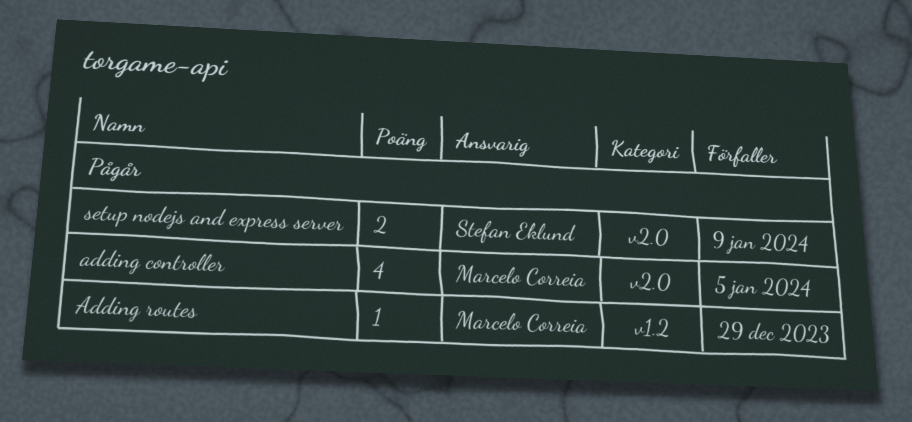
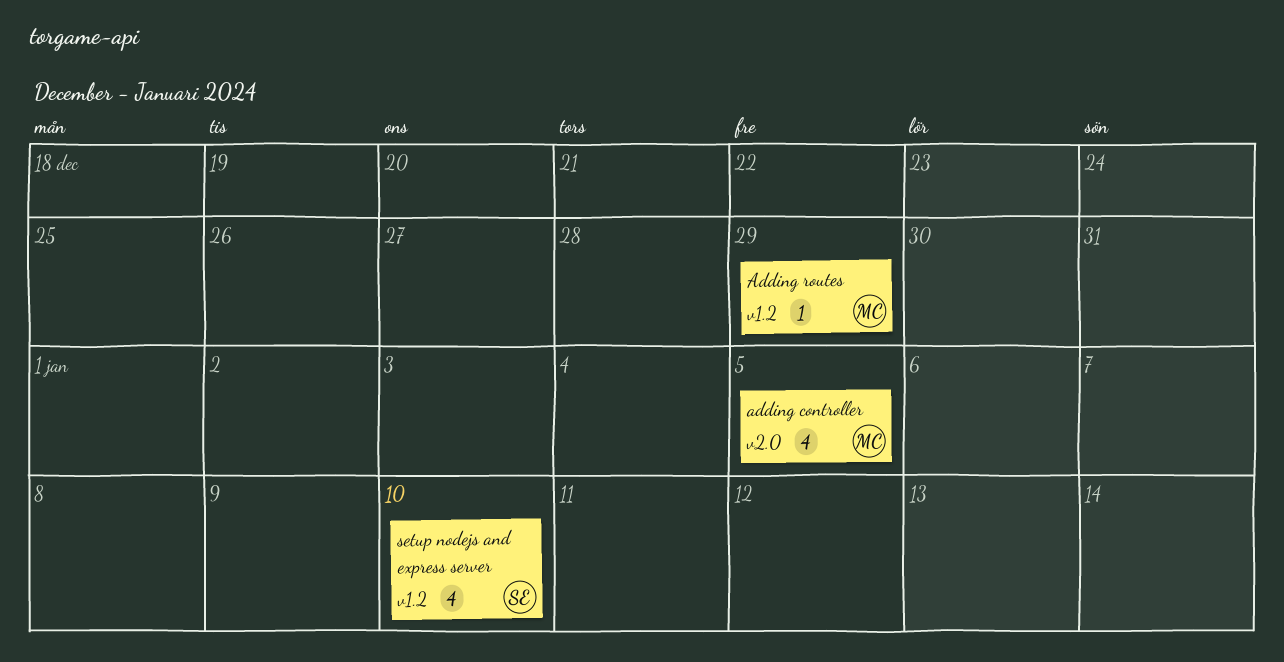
setup nodejs and express server, label: v2.0 -> v1.2
setup nodejs and express server, estimate: 2 -> 4
setup nodejs and express server, due: Jan 9 -> Jan 10

